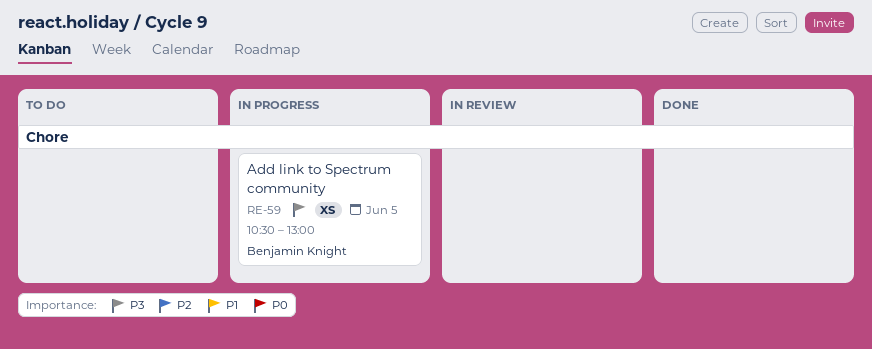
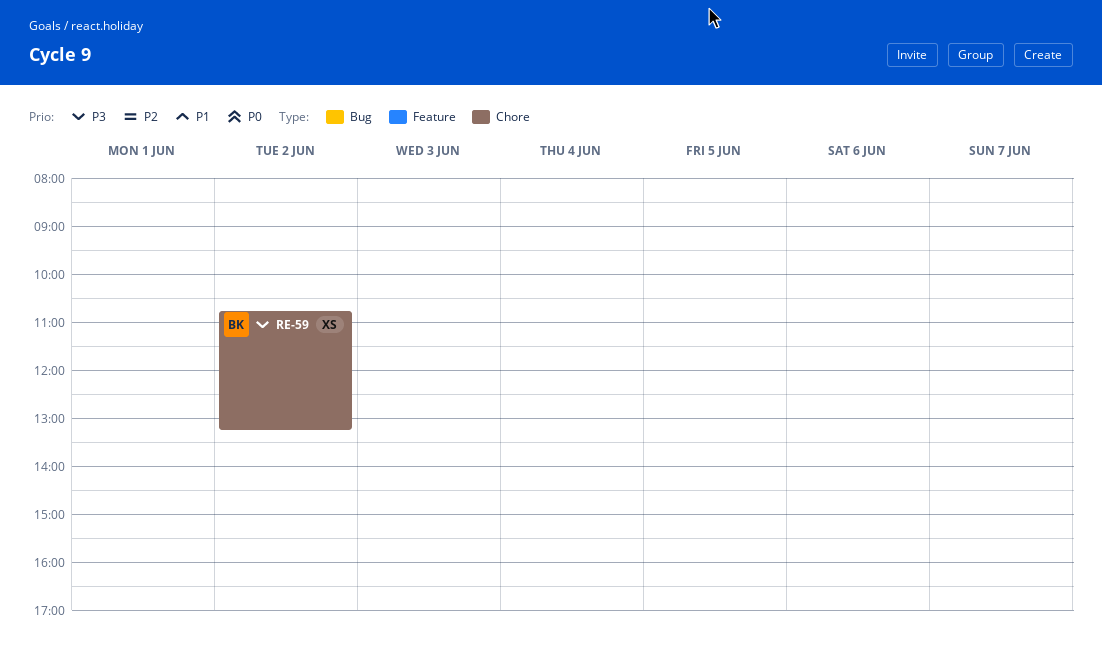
RE-59, day: Jun 5 -> Jun 2
RE-59, begins: 10:30 -> 10:45
RE-59, ends: 13:00 -> 13:15

